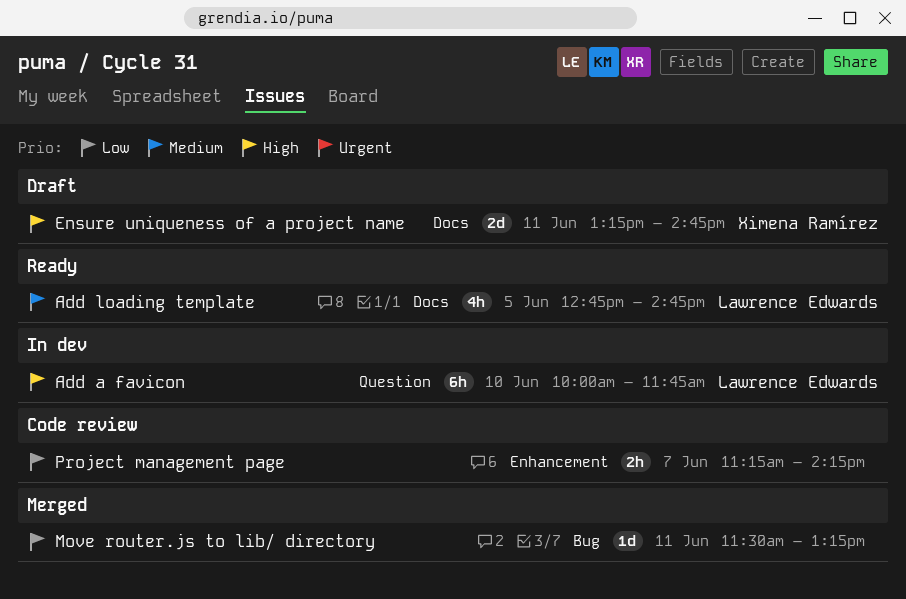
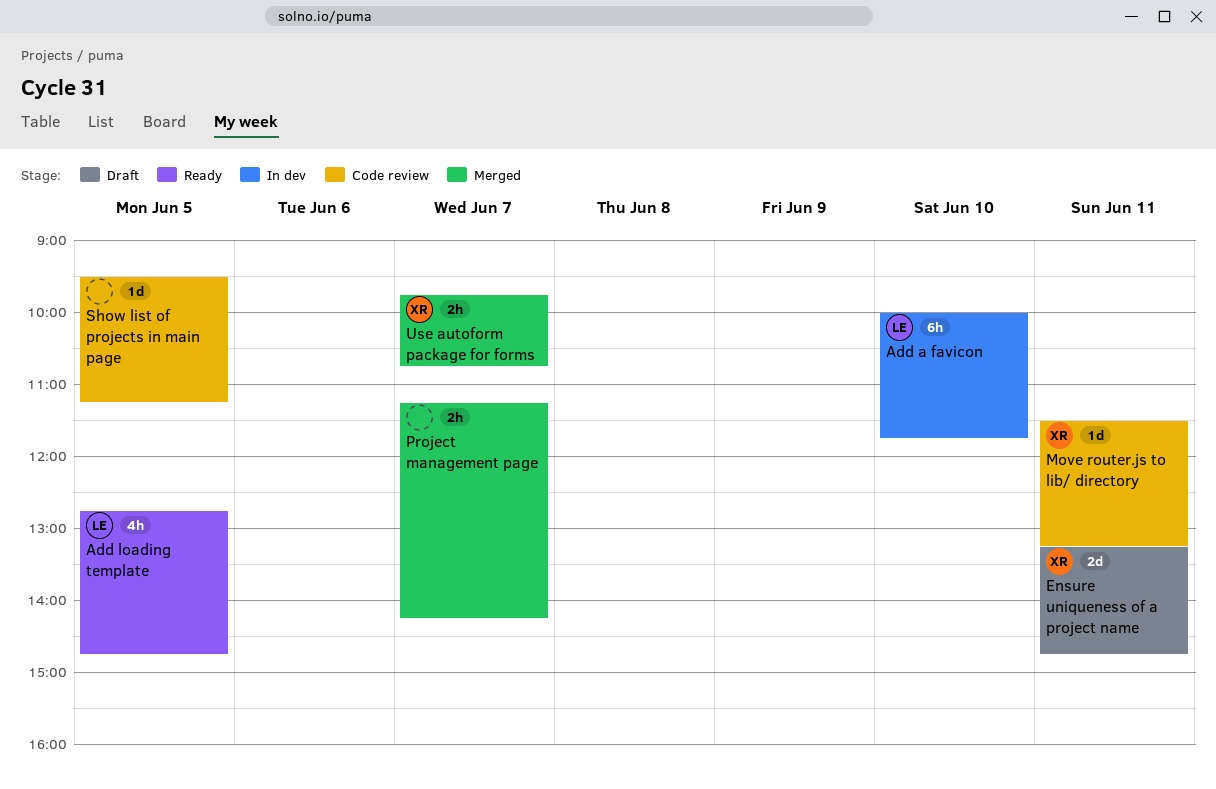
Move router.js to lib/ directory, status: Merged -> Code review
Move router.js to lib/ directory, owner: none -> Ximena Ramírez
Project management page, status: Code review -> Merged
Show list of projects in main page: none -> present
Use autoform package for forms: none -> present

